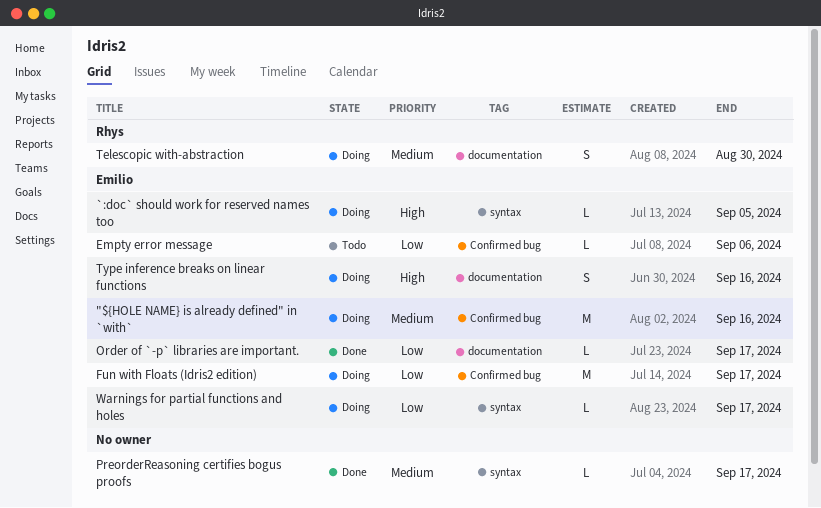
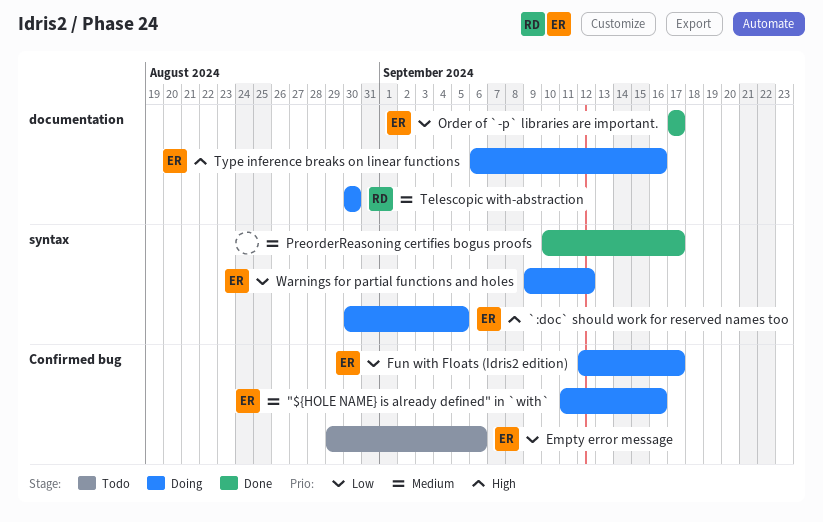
Warnings for partial functions and holes, due: Sep 17 -> Sep 12

